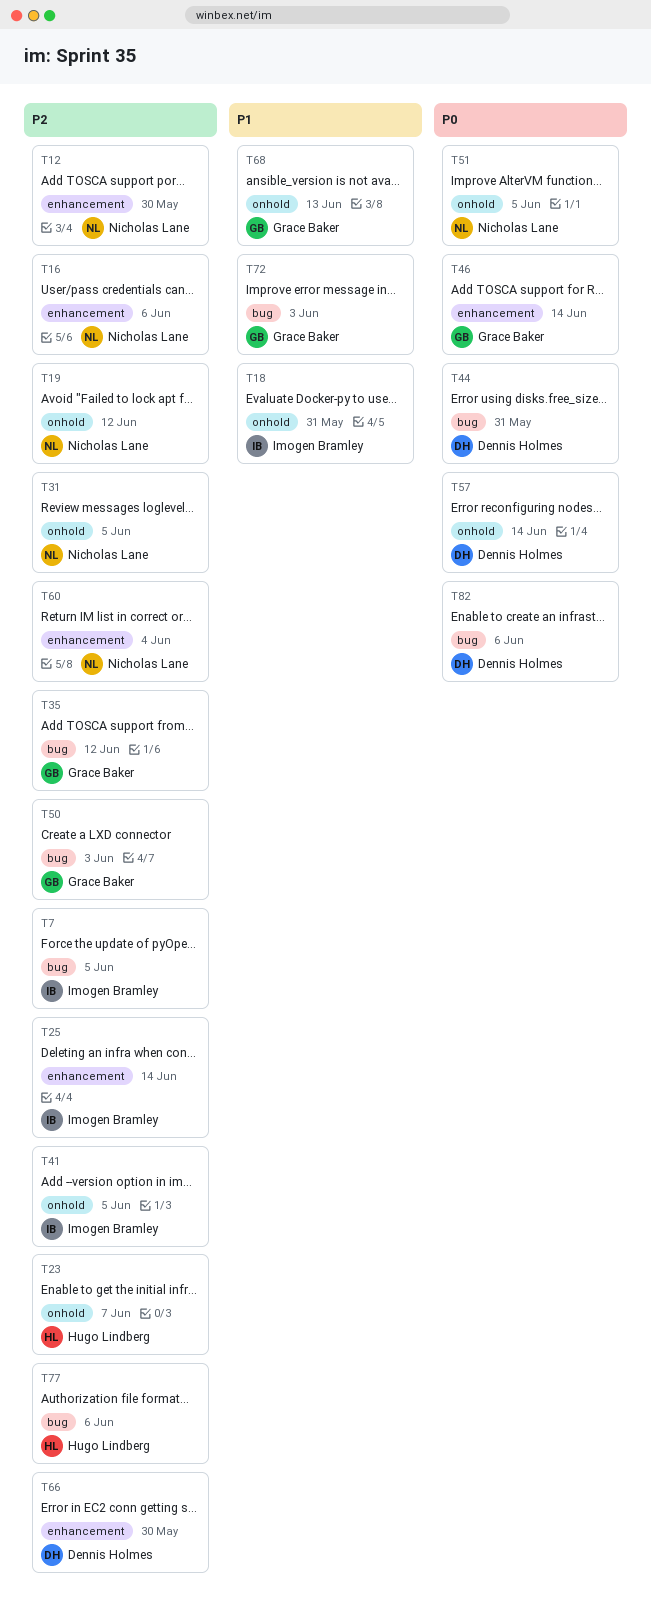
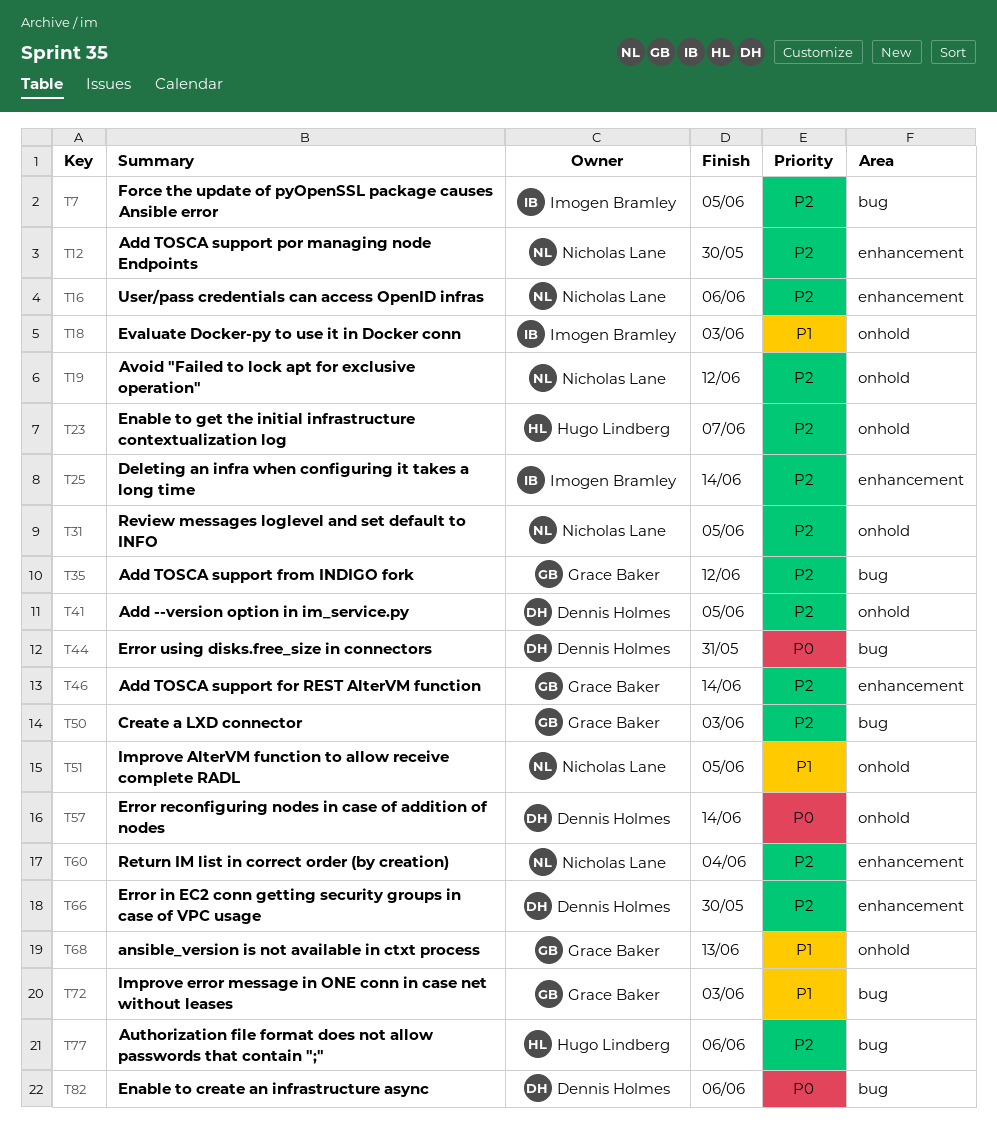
T18, due: May 31 -> Jun 3
T41, owner: Imogen Bramley -> Dennis Holmes
T46, priority: P0 -> P2
T51, priority: P0 -> P1

